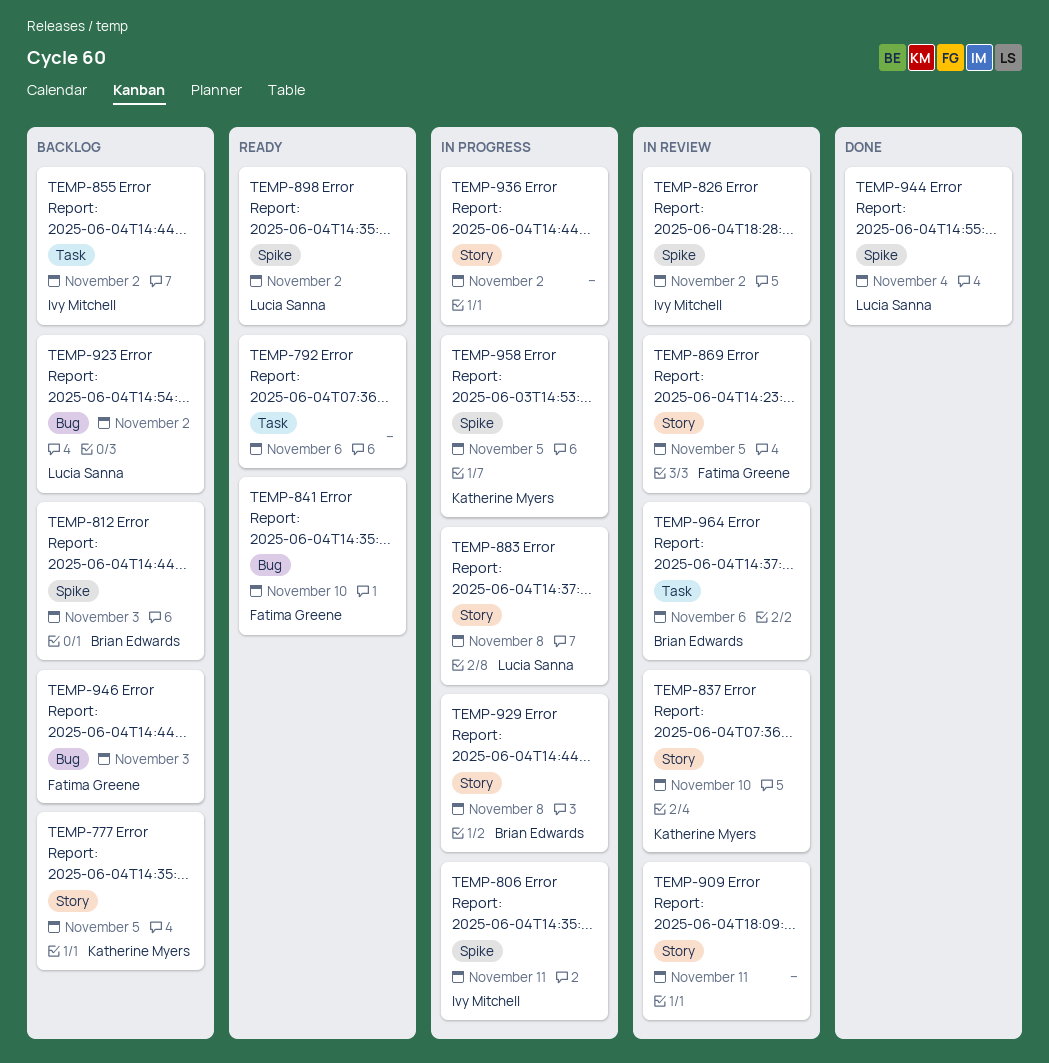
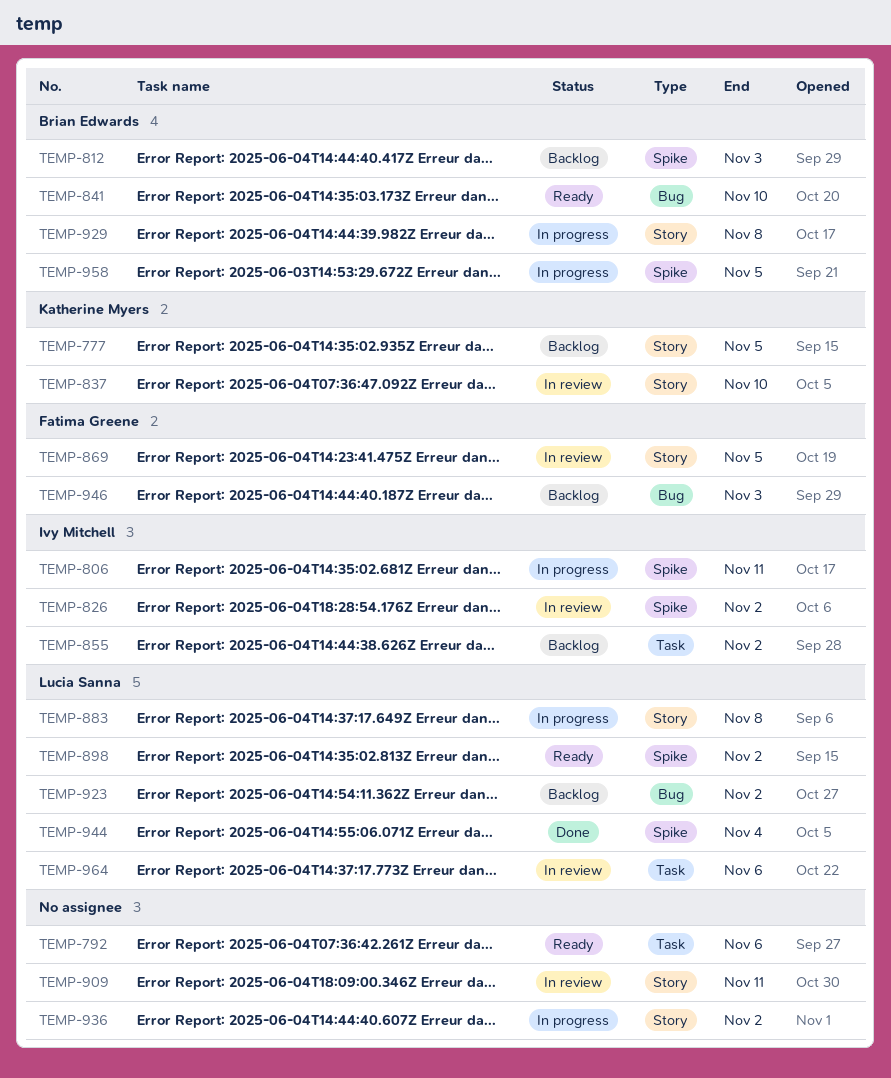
TEMP-841, owner: Fatima Greene -> Brian Edwards
TEMP-958, owner: Katherine Myers -> Brian Edwards
TEMP-964, owner: Brian Edwards -> Lucia Sanna

